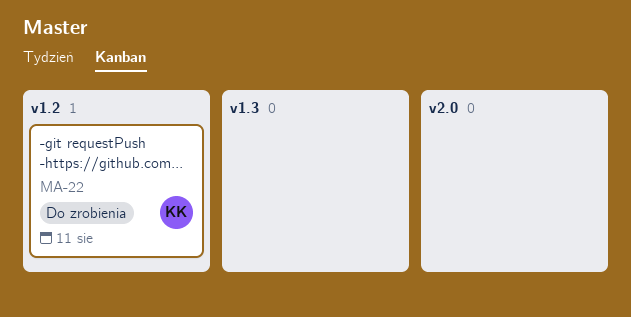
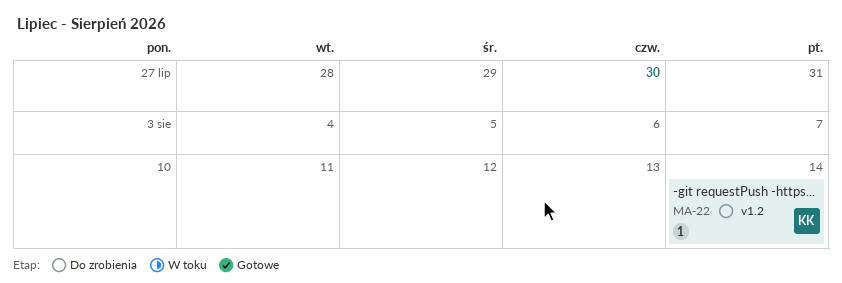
MA-22, due: Aug 11 -> Aug 14

